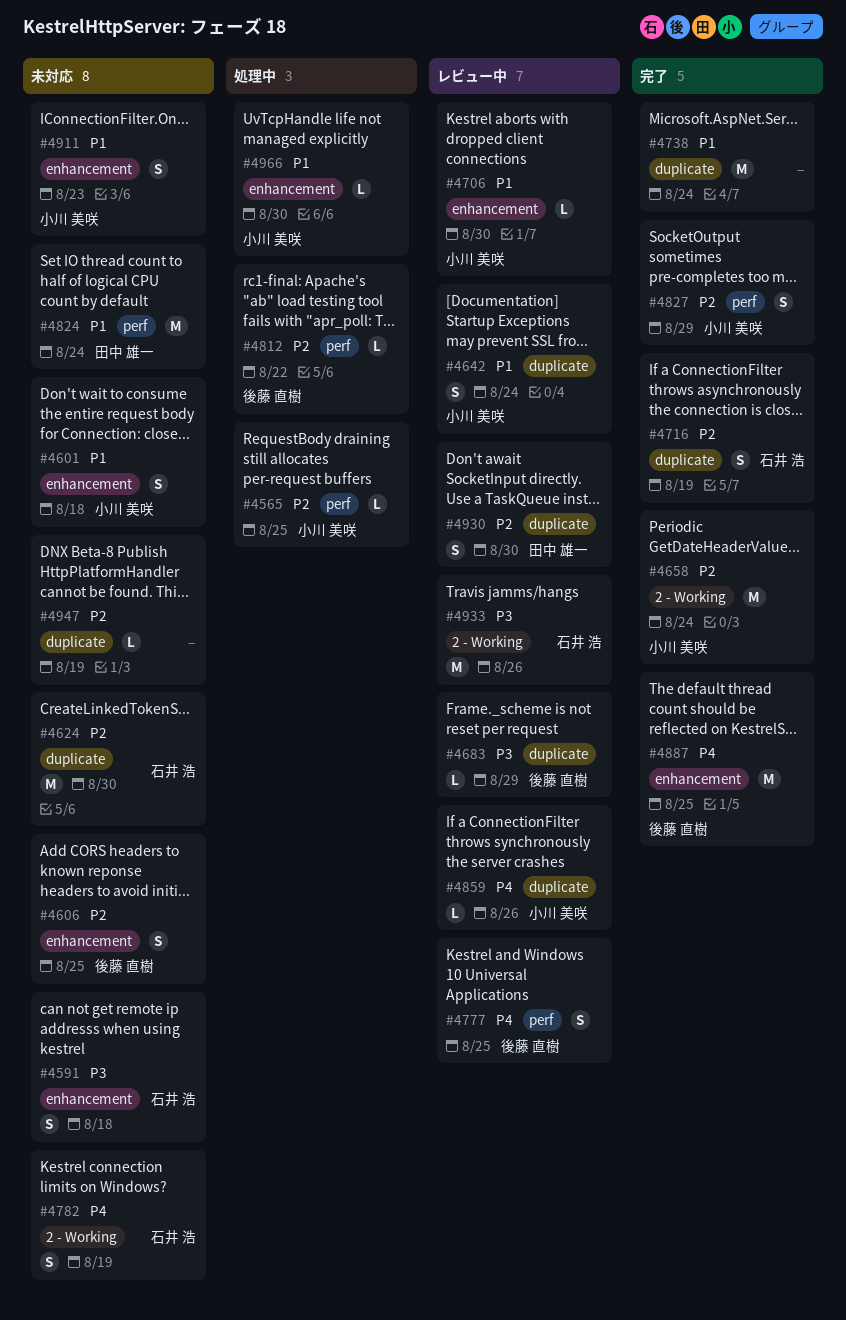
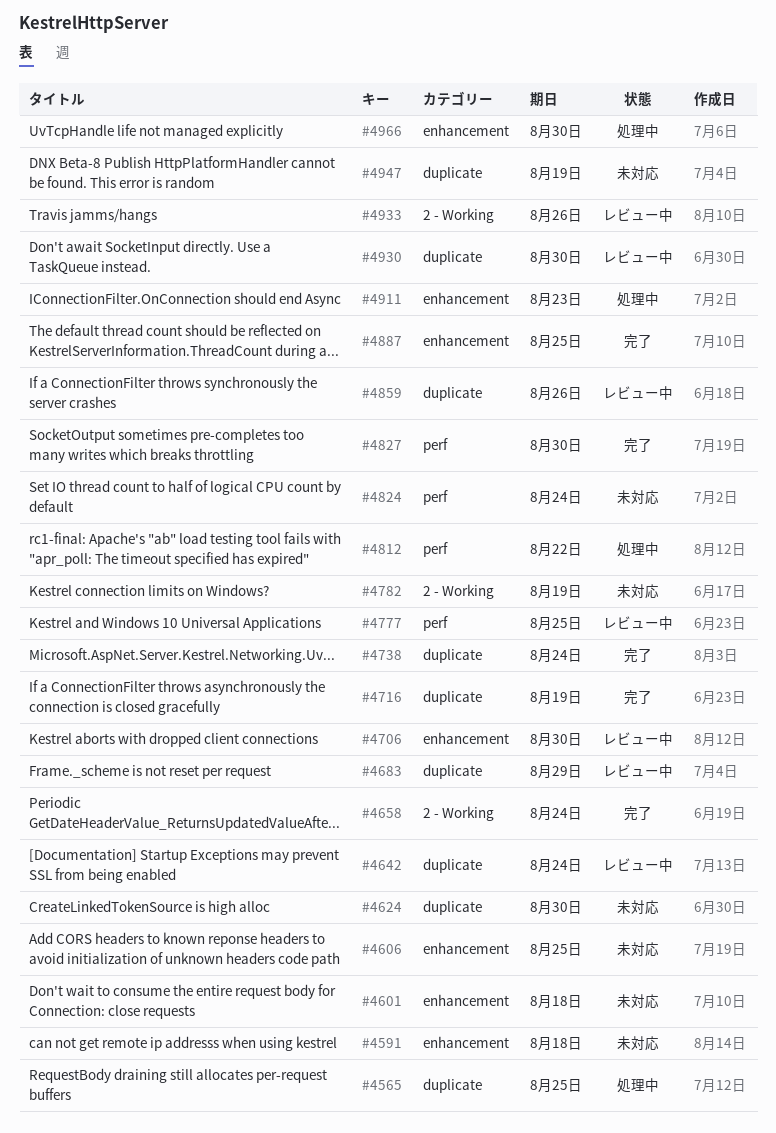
#4565, label: perf -> duplicate
#4827, due: Aug 29 -> Aug 30
#4911, status: 未対応 -> 処理中

